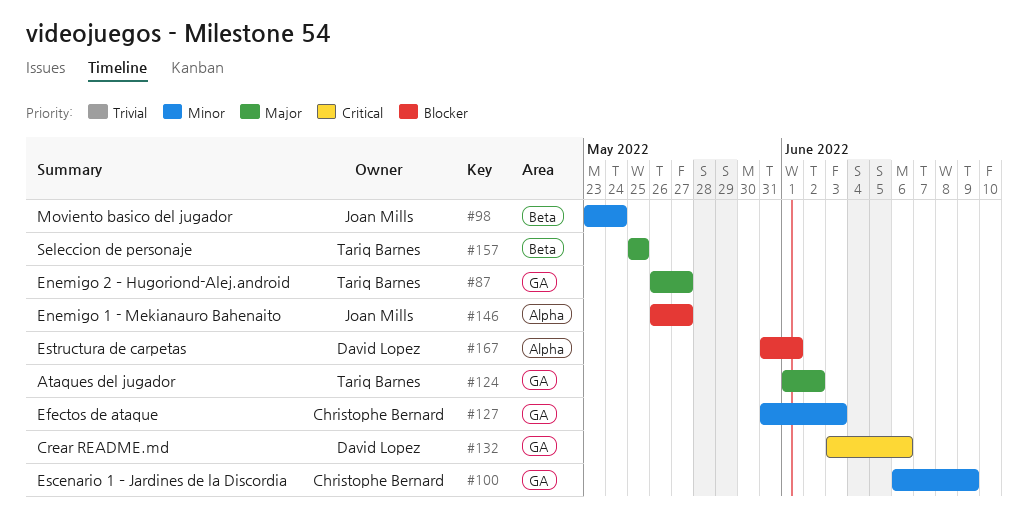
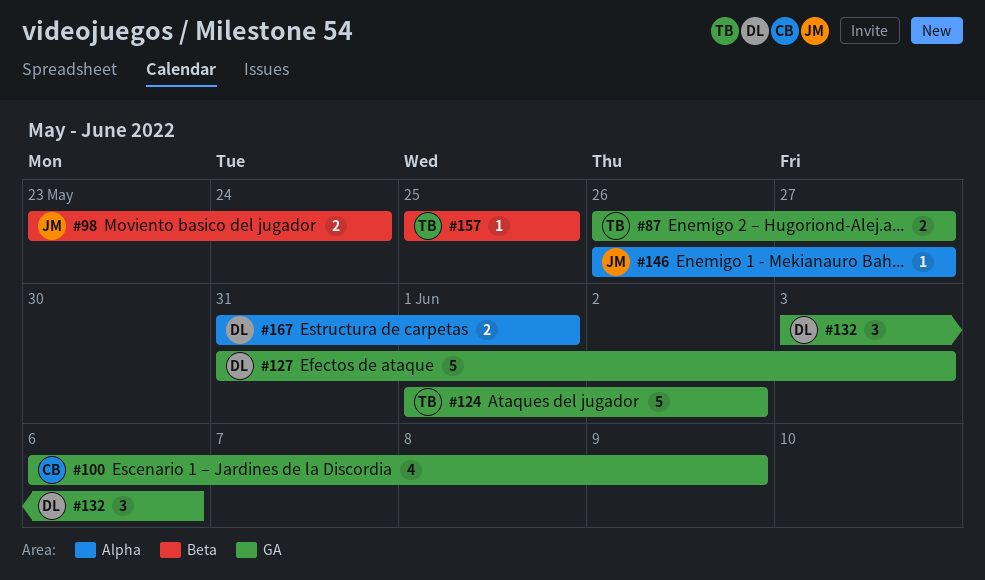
#127, owner: Christophe Bernard -> David Lopez

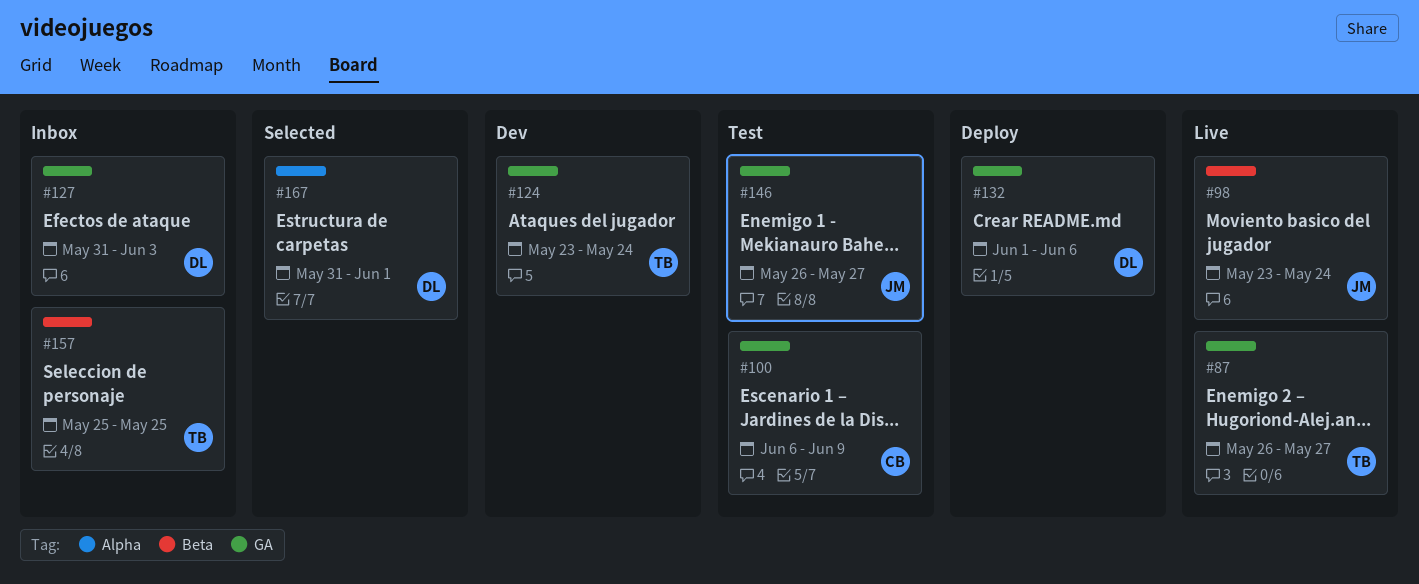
#124, start: Jun 1 -> May 23
#124, due: Jun 2 -> May 24
#132, start: Jun 3 -> Jun 1
#146, label: Alpha -> GA

